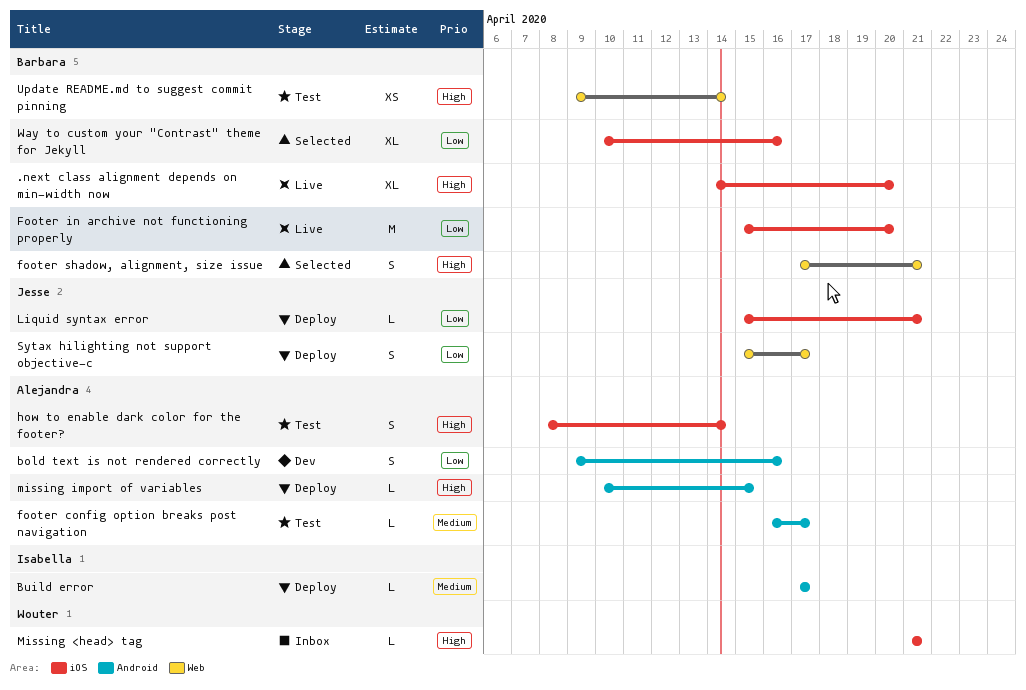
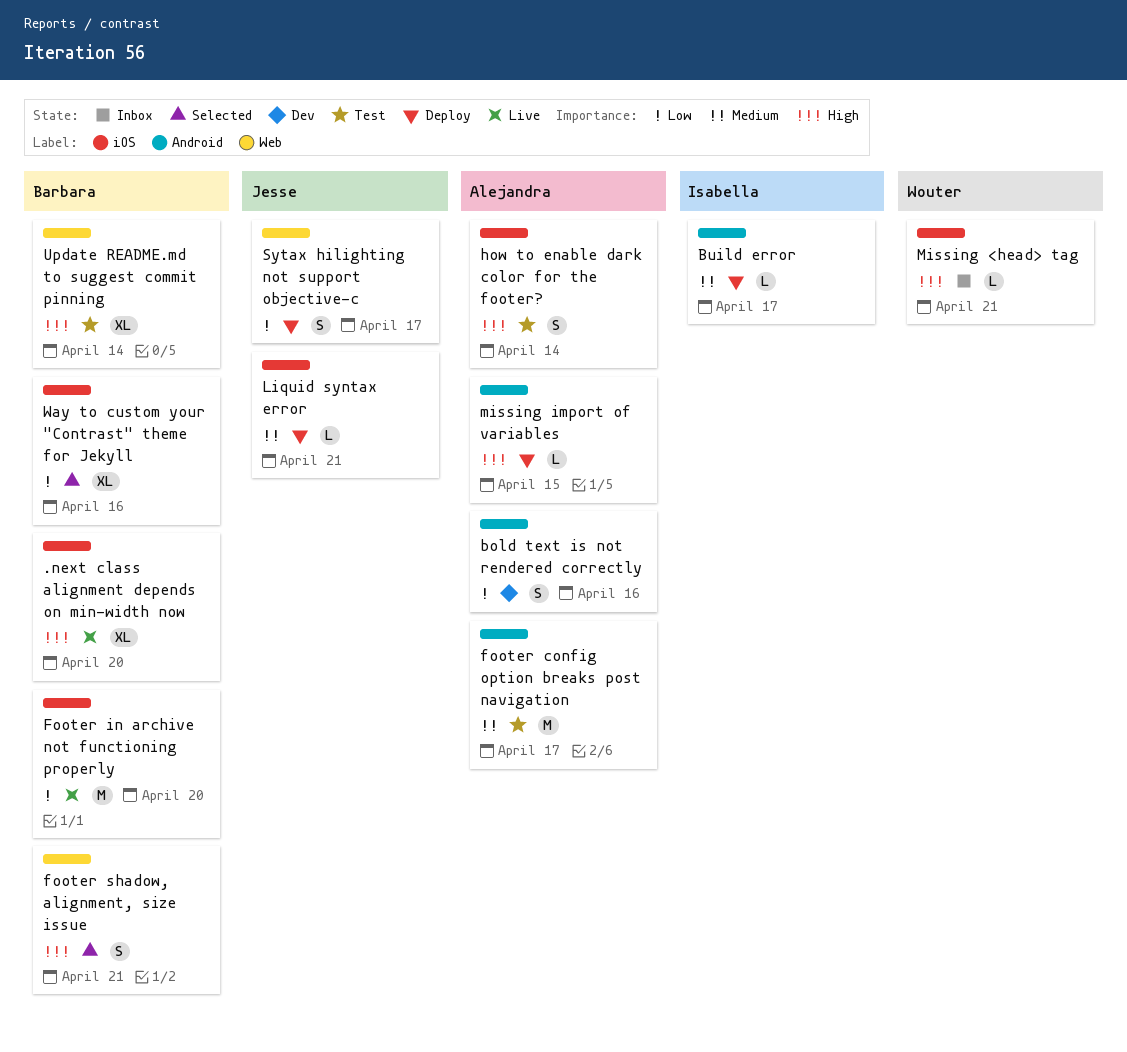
footer config option breaks post navigation, estimate: L -> M
Liquid syntax error, priority: Low -> Medium
Update README.md to suggest commit pinning, estimate: XS -> XL

